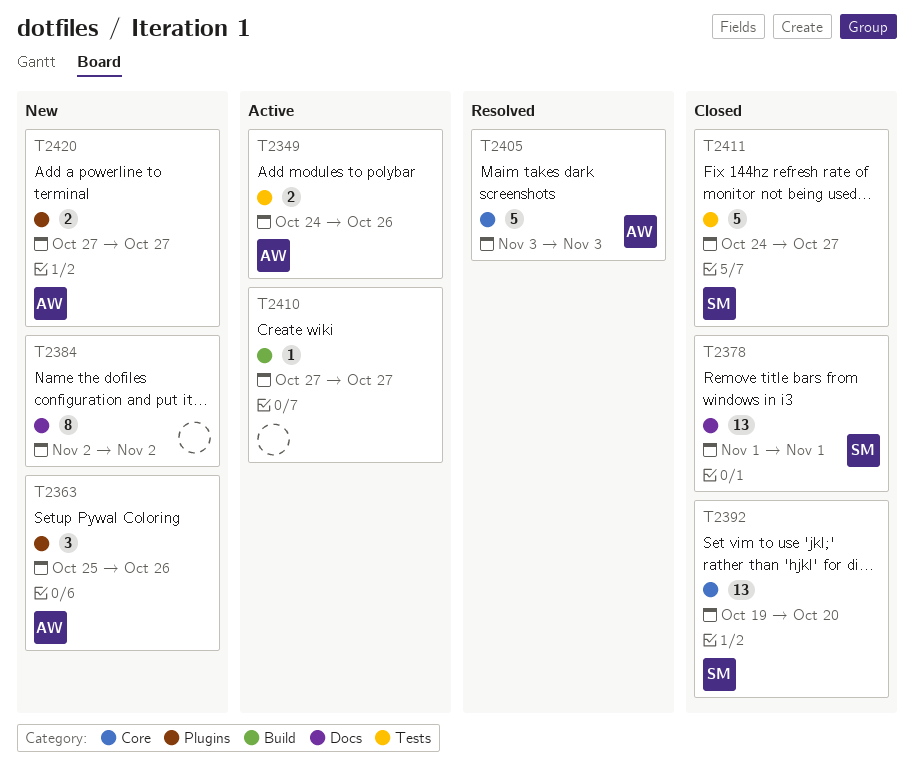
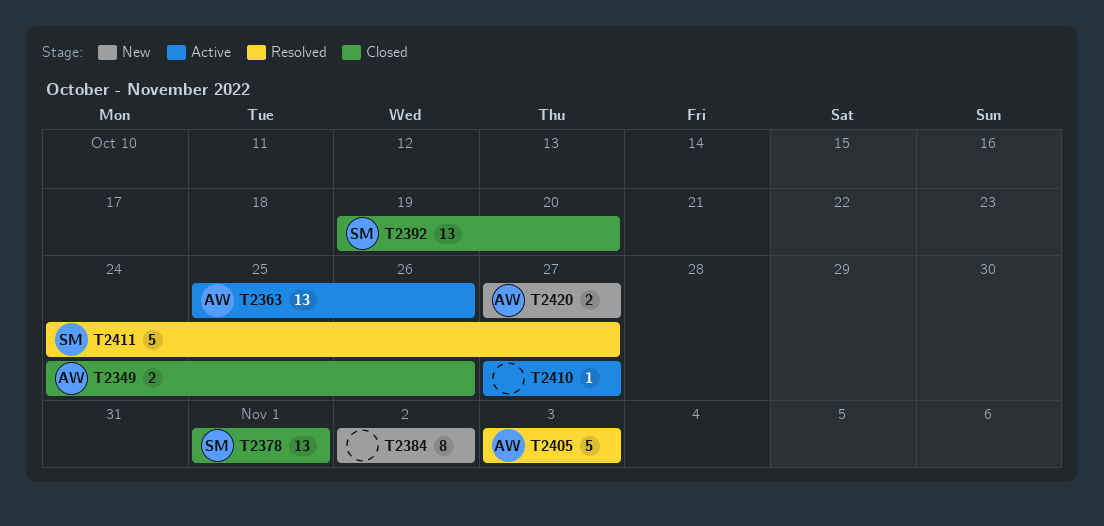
T2349, status: Active -> Closed
T2363, status: New -> Active
T2363, estimate: 3 -> 13
T2411, status: Closed -> Resolved

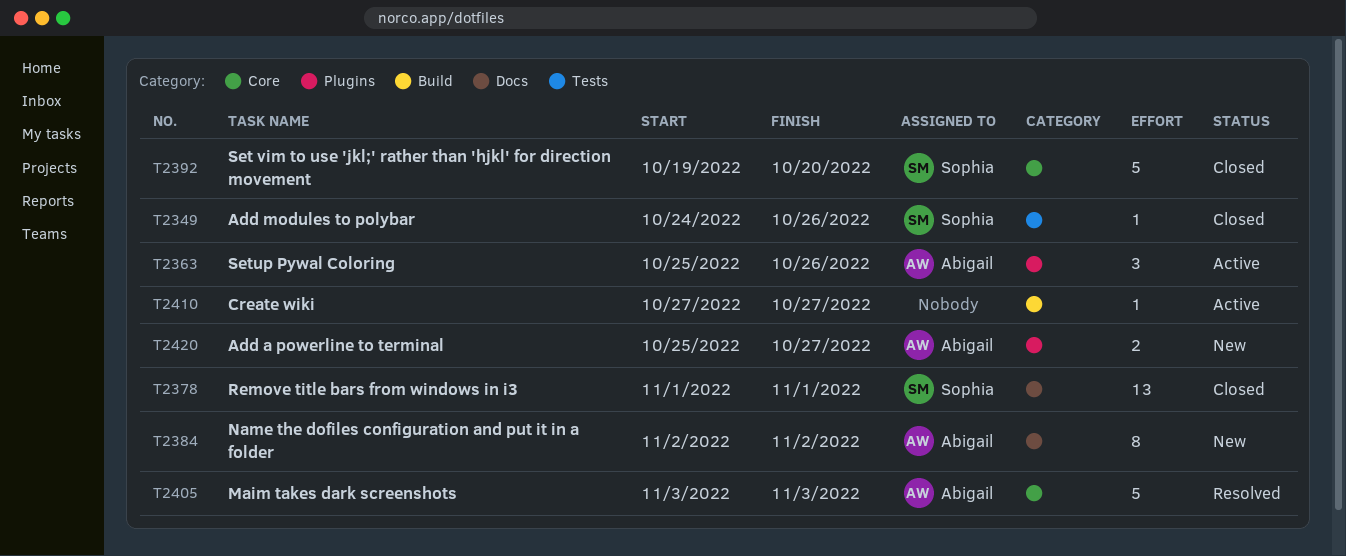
T2349, owner: Abigail -> Sophia
T2349, estimate: 2 -> 1
T2363, estimate: 13 -> 3
T2384, owner: none -> Abigail
T2392, estimate: 13 -> 5
T2411: present -> none
T2420, start: Oct 27 -> Oct 25

